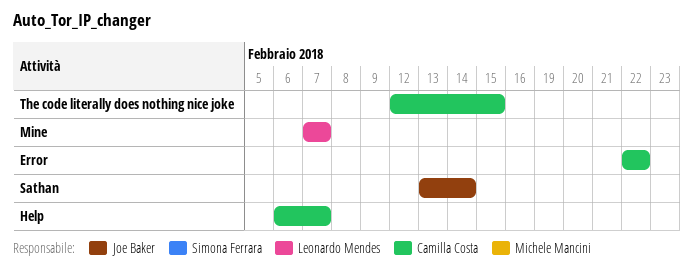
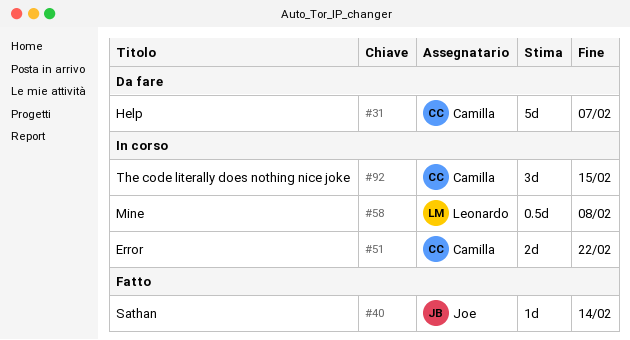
Mine, due: Feb 7 -> Feb 8

